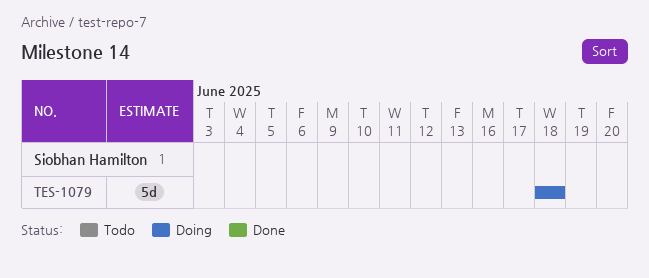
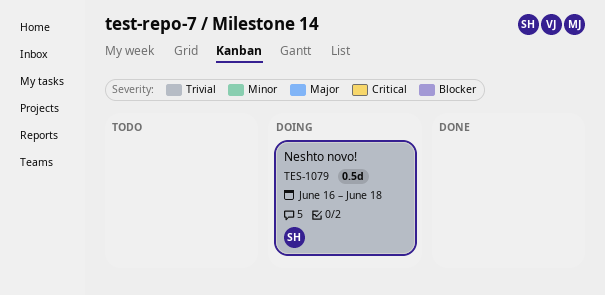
TES-1079, estimate: 5d -> 0.5d
TES-1079, start: Jun 18 -> Jun 16

